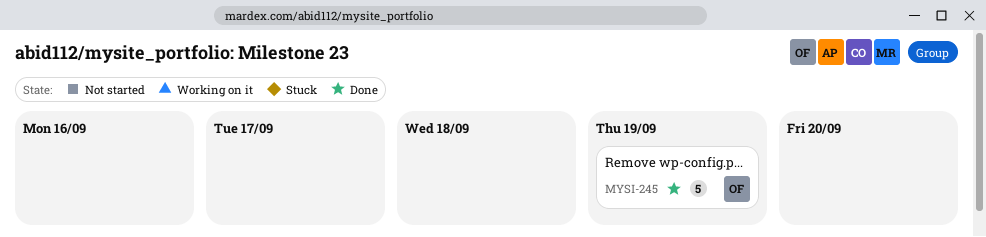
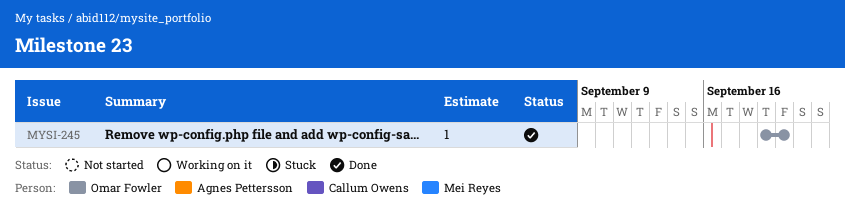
MYSI-245, estimate: 5 -> 1
MYSI-245, due: Sep 19 -> Sep 20

